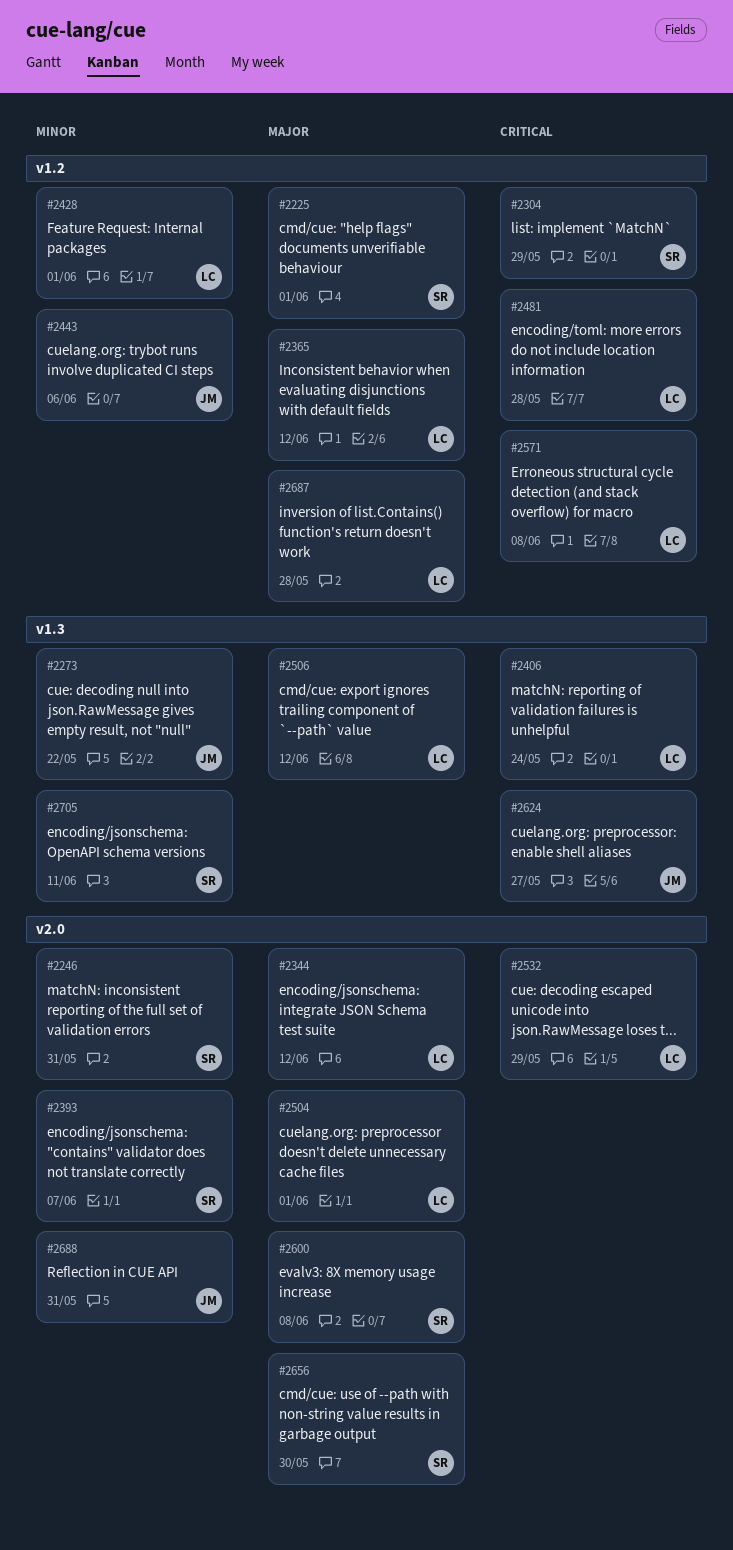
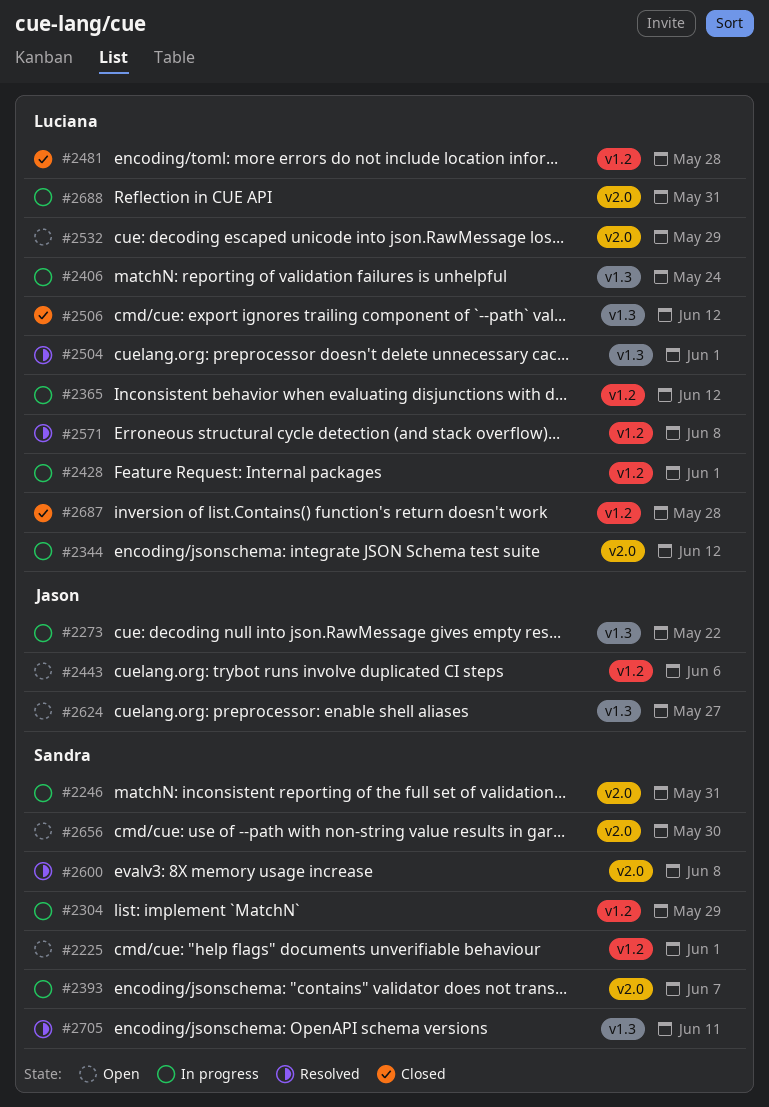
#2504, label: v2.0 -> v1.3
#2688, owner: Jason -> Luciana

